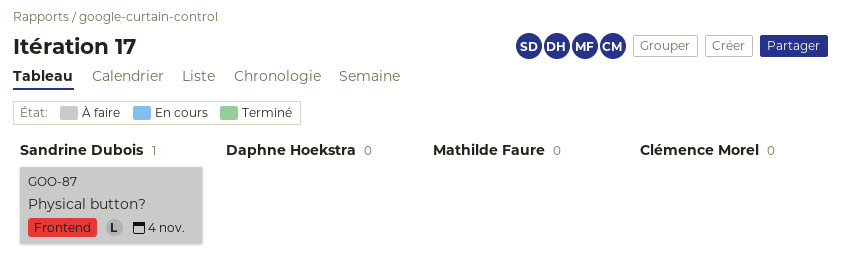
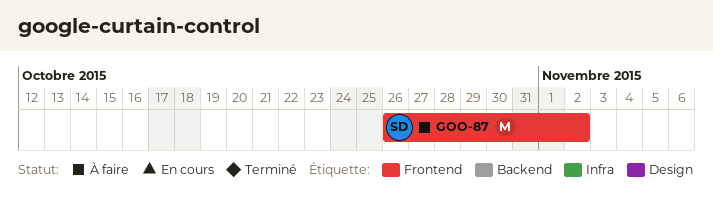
GOO-87, estimate: L -> M
GOO-87, due: Nov 4 -> Nov 2

